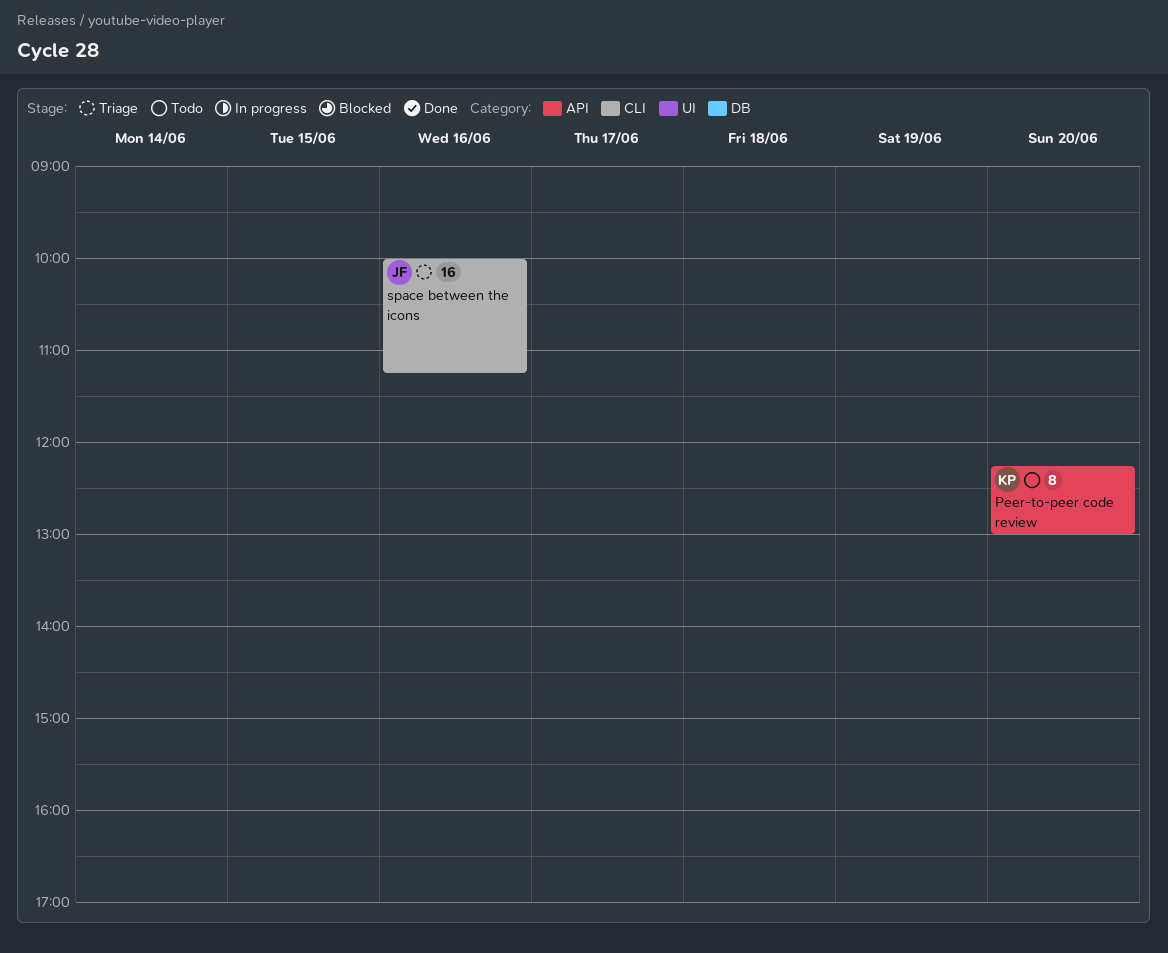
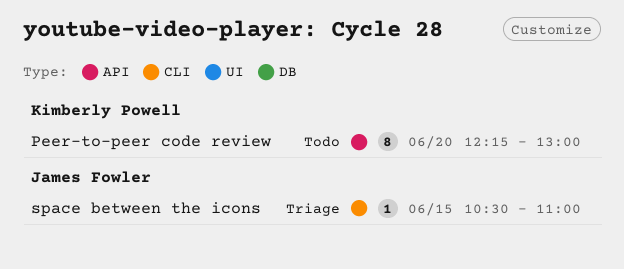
space between the icons, estimate: 16 -> 1
space between the icons, day: Jun 16 -> Jun 15
space between the icons, begins: 10:00 -> 10:30
space between the icons, ends: 11:15 -> 11:00

